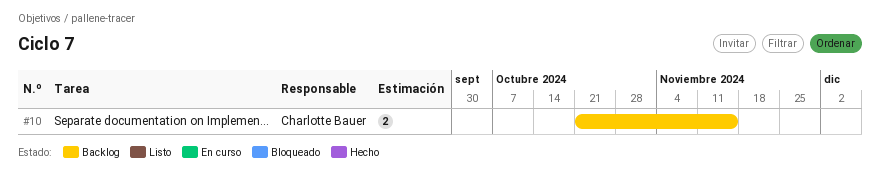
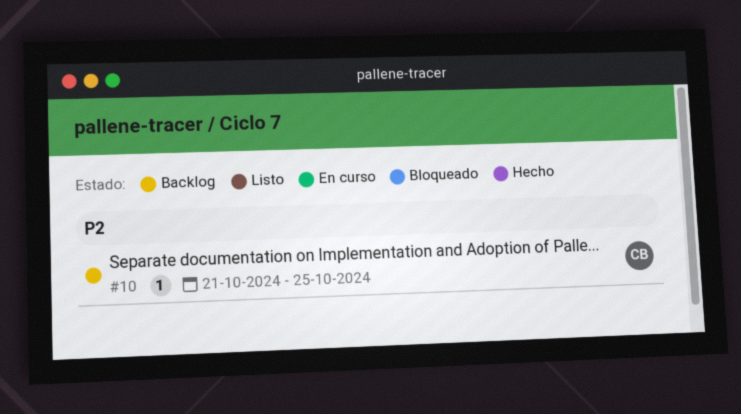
#10, estimate: 2 -> 1
#10, due: Nov 15 -> Oct 25

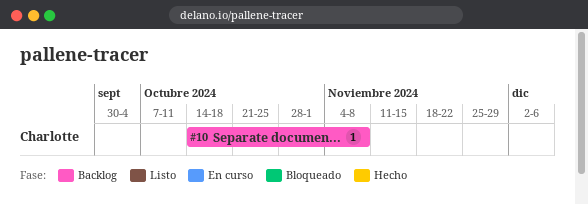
#10, start: Oct 21 -> Oct 14
#10, due: Oct 25 -> Nov 8

